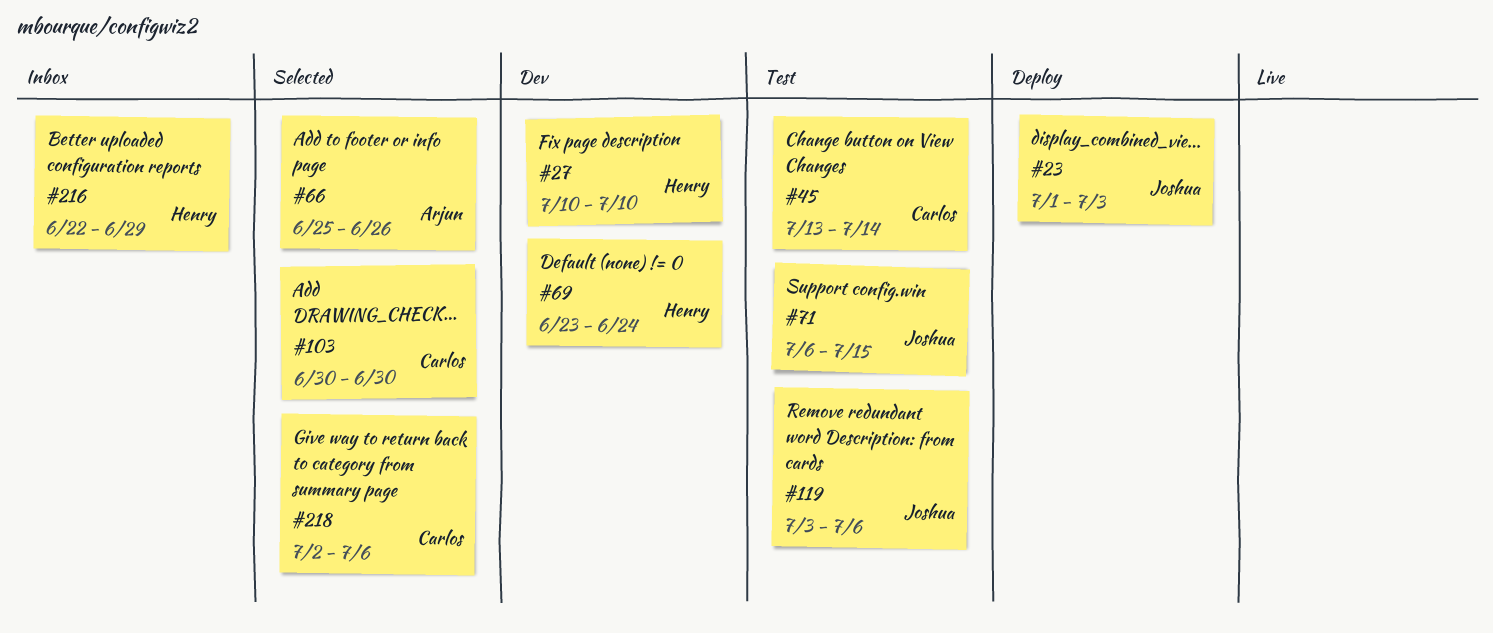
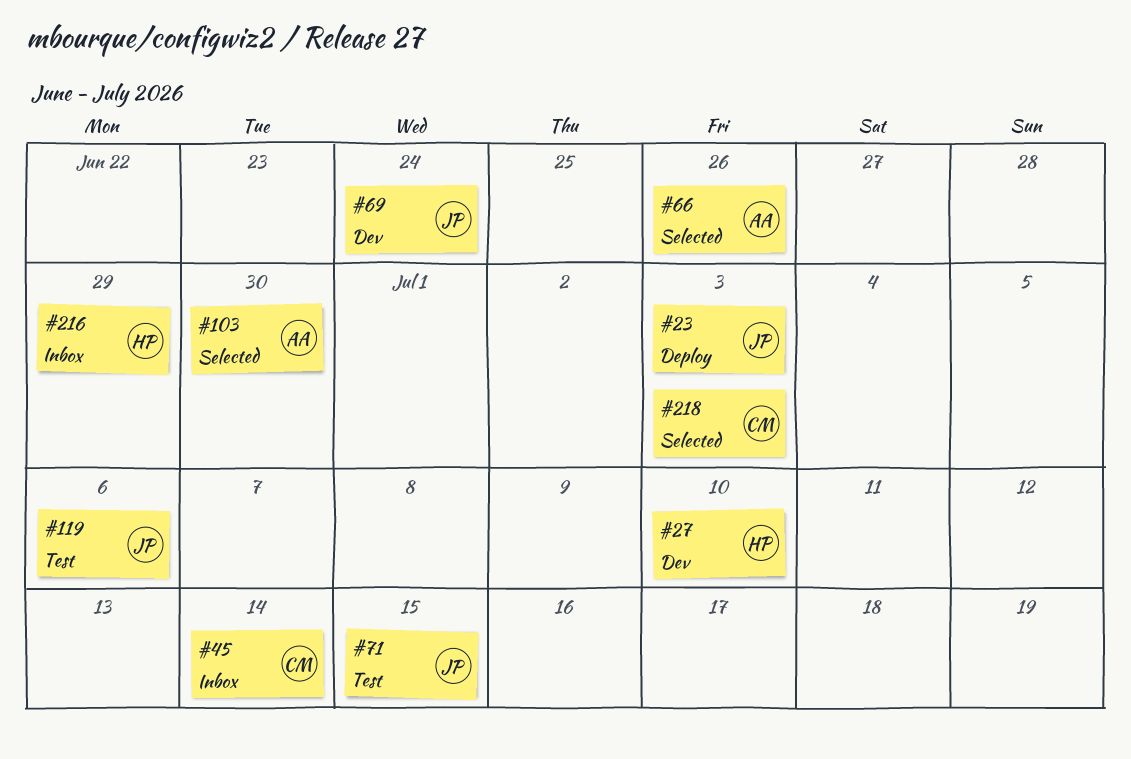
#45, status: Test -> Inbox
#69, owner: Henry -> Joshua
#103, owner: Carlos -> Arjun
#218, due: Jul 6 -> Jul 3

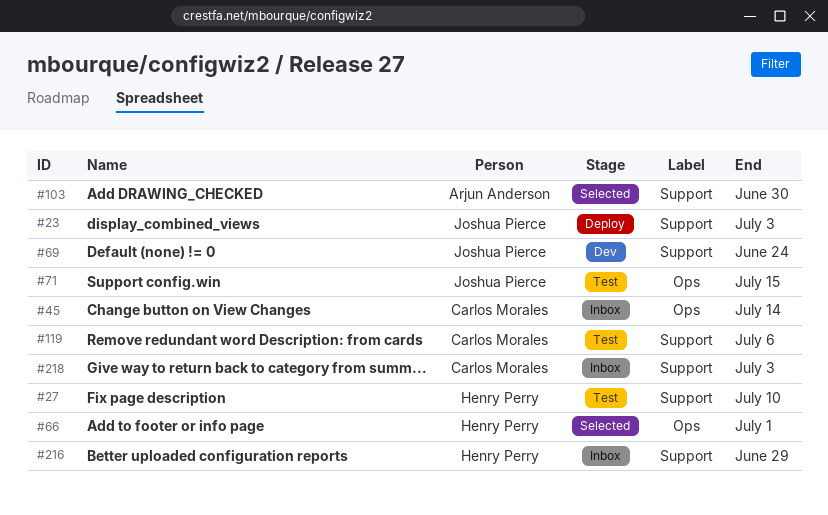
#27, status: Dev -> Test
#66, owner: Arjun Anderson -> Henry Perry
#66, due: Jun 26 -> Jul 1
#119, owner: Joshua Pierce -> Carlos Morales
#218, status: Selected -> Inbox

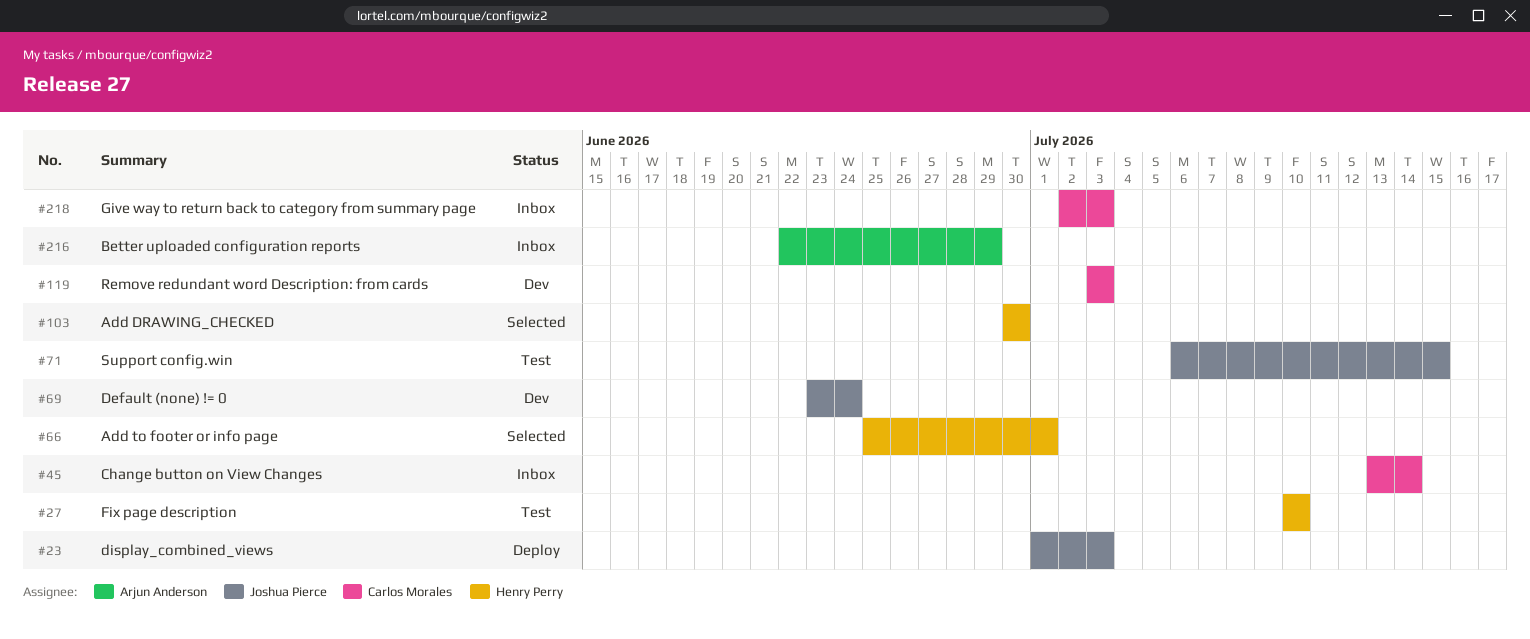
#103, owner: Arjun Anderson -> Henry Perry
#119, status: Test -> Dev
#119, due: Jul 6 -> Jul 3
#216, owner: Henry Perry -> Arjun Anderson

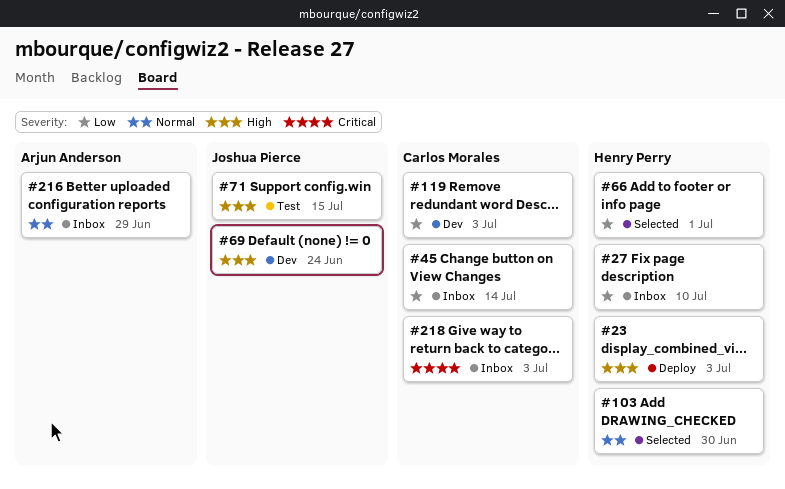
#23, owner: Joshua Pierce -> Henry Perry
#27, status: Test -> Inbox

